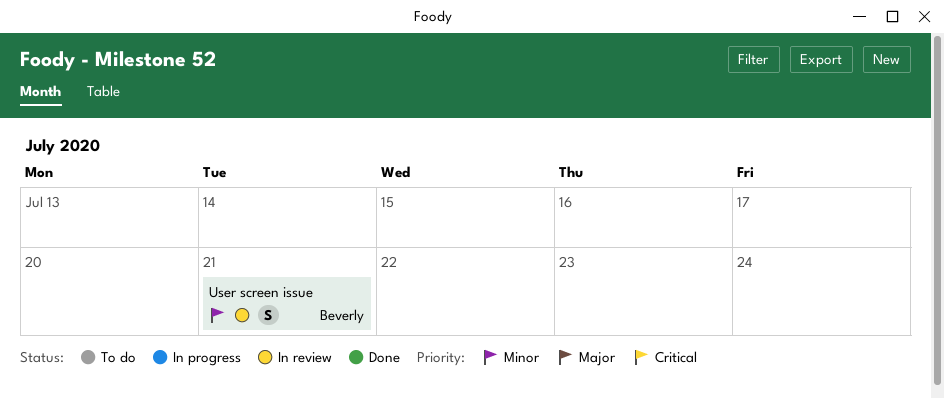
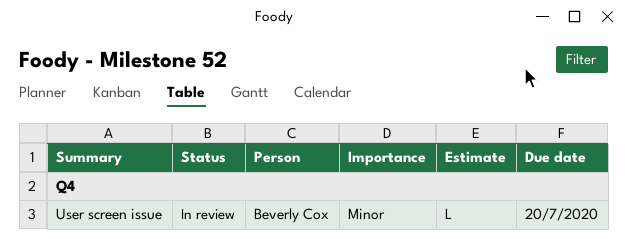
User screen issue, estimate: S -> L
User screen issue, due: Jul 21 -> Jul 20

